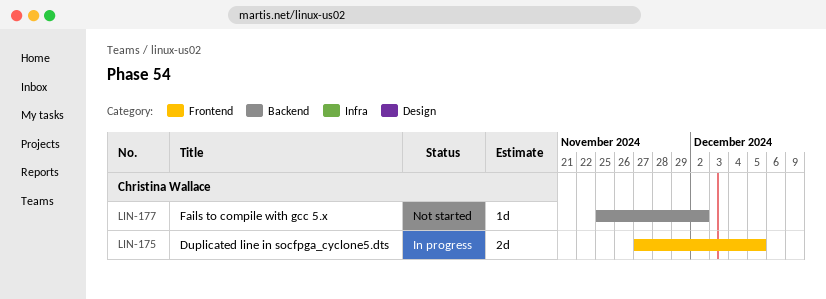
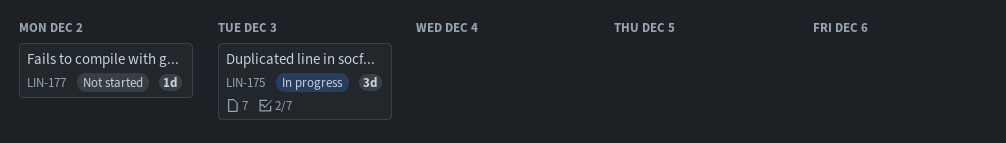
LIN-175, estimate: 2d -> 3d
LIN-175, due: Dec 5 -> Dec 3

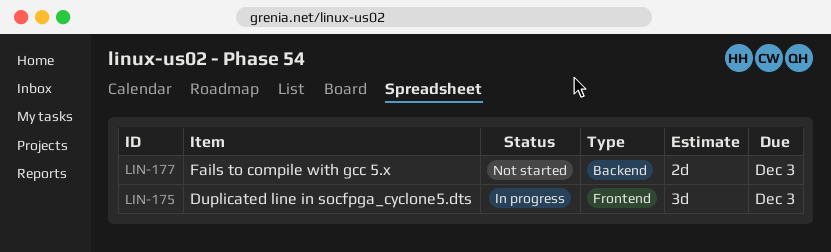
LIN-177, estimate: 1d -> 2d
LIN-177, due: Dec 2 -> Dec 3

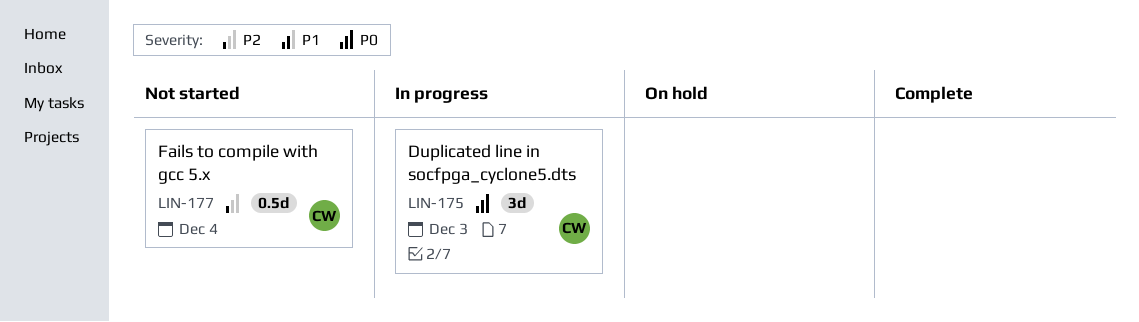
LIN-177, estimate: 2d -> 0.5d
LIN-177, due: Dec 3 -> Dec 4

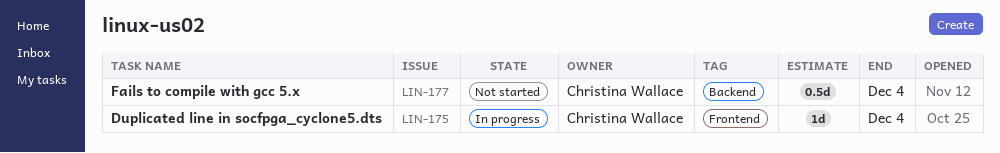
LIN-175, estimate: 3d -> 1d
LIN-175, due: Dec 3 -> Dec 4

